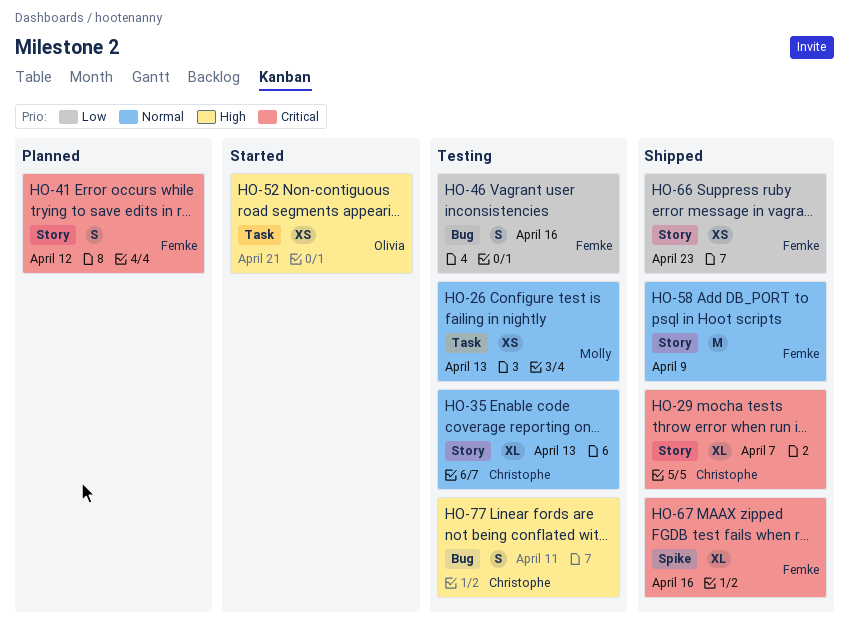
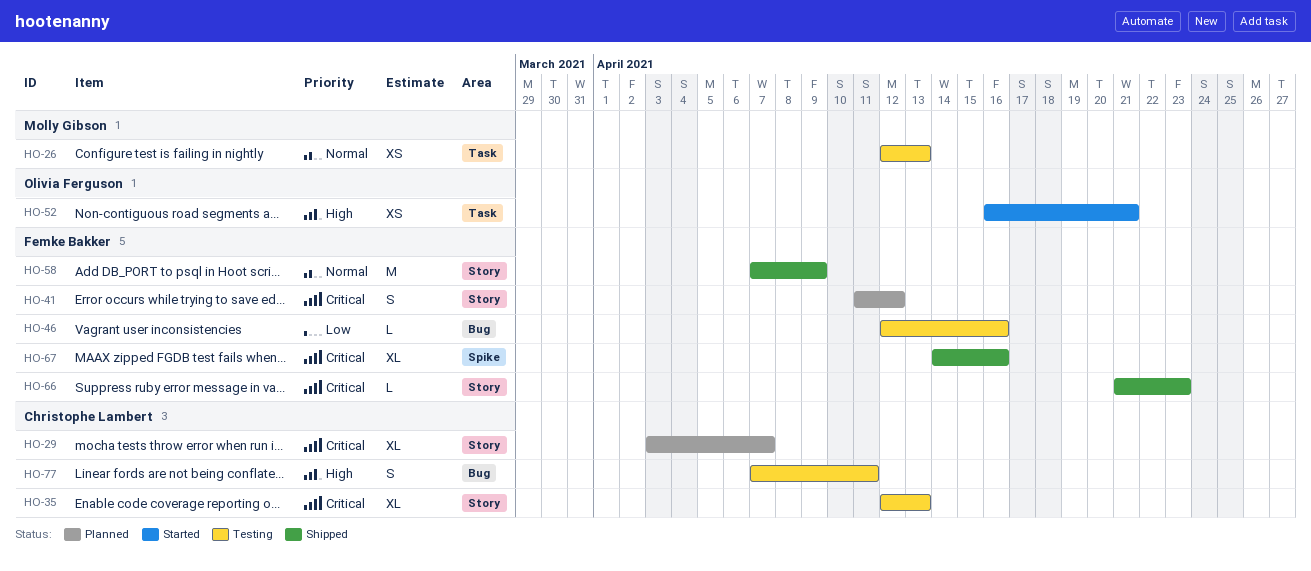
HO-29, status: Shipped -> Planned
HO-35, priority: Normal -> Critical
HO-46, estimate: S -> L
HO-66, priority: Low -> Critical
HO-66, estimate: XS -> L

